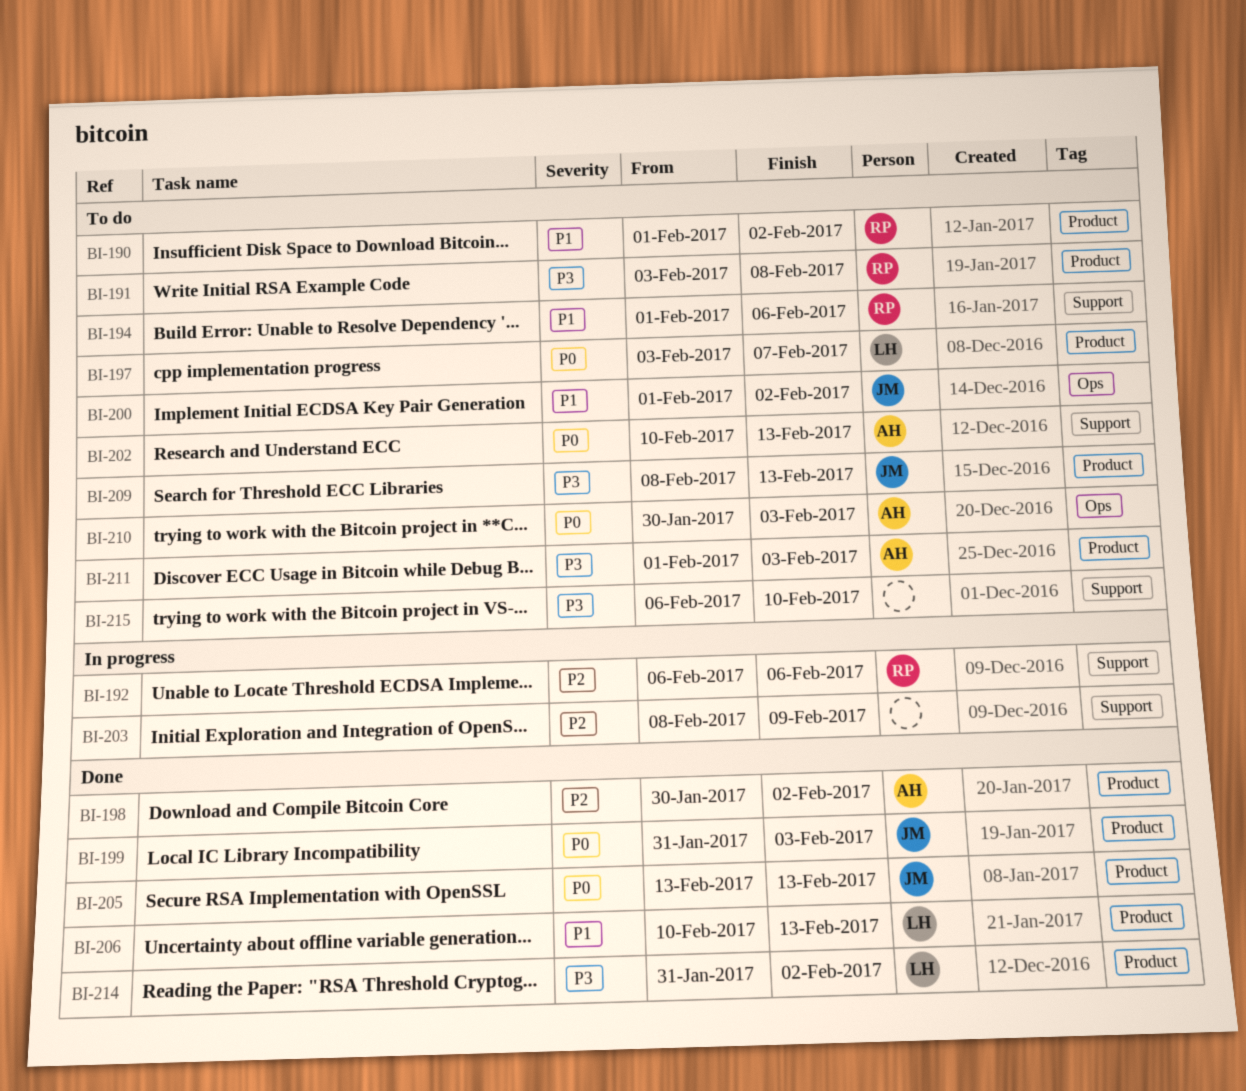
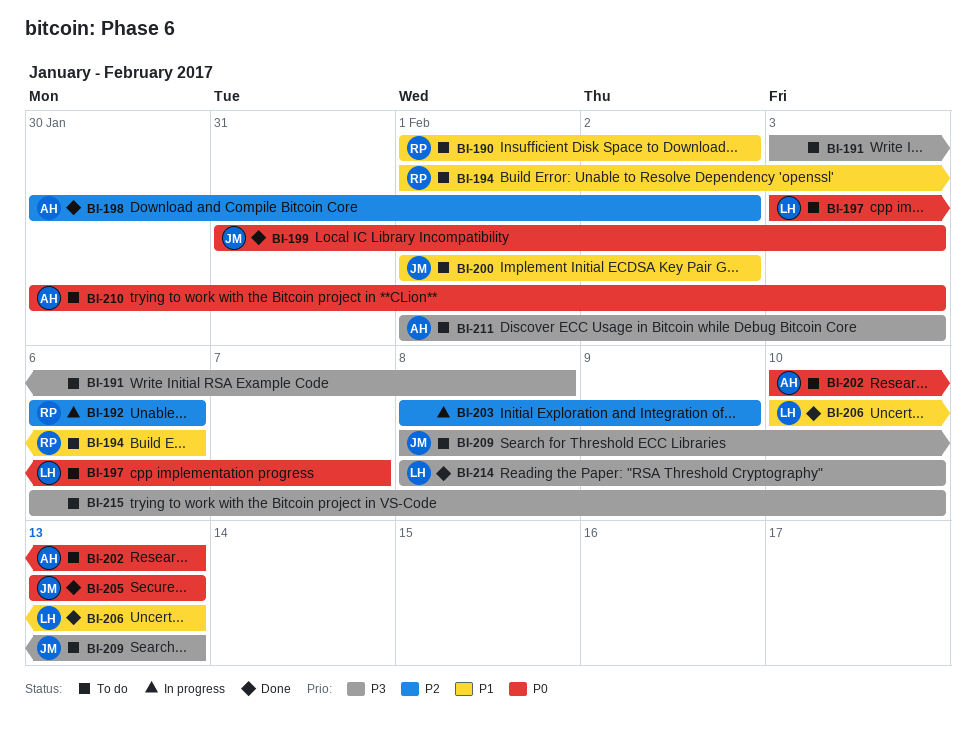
BI-191, owner: RP -> none
BI-214, start: Jan 31 -> Feb 8
BI-214, due: Feb 2 -> Feb 10

